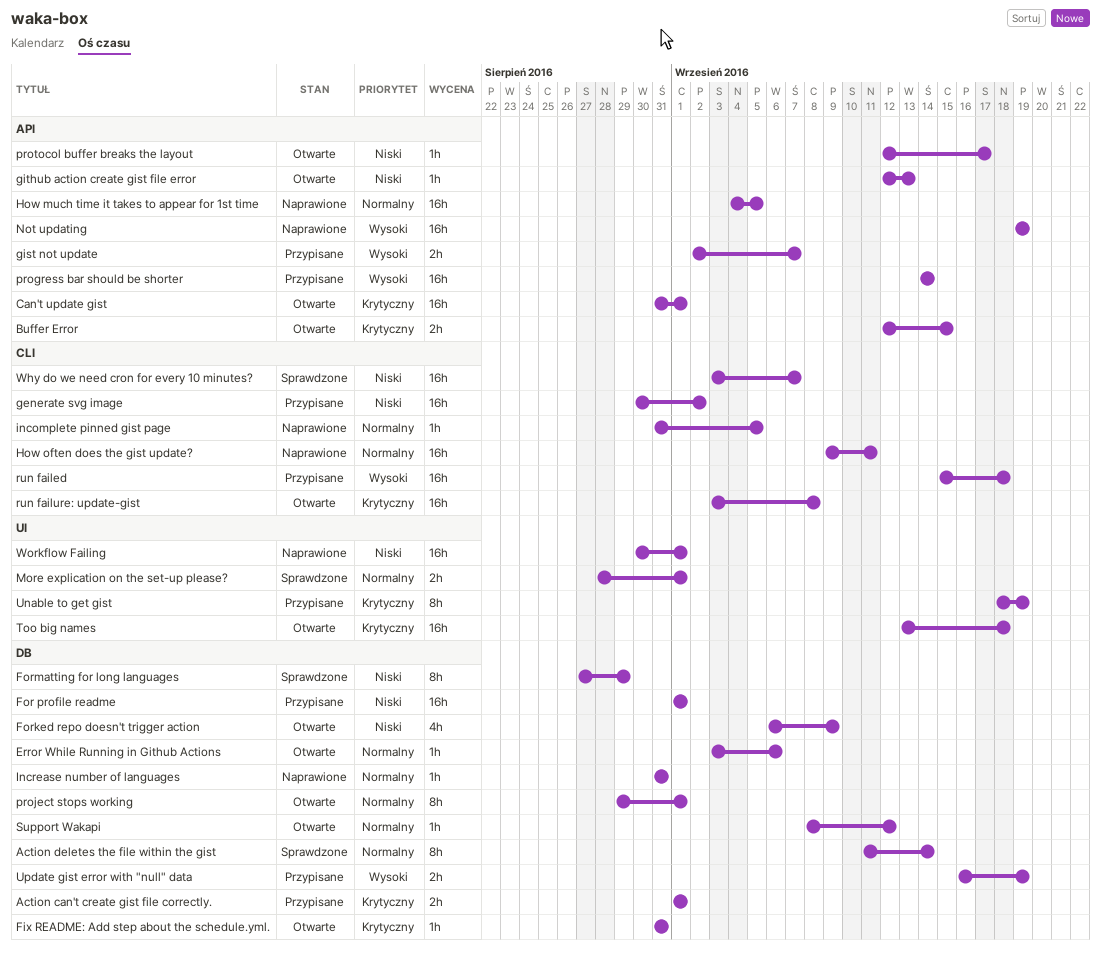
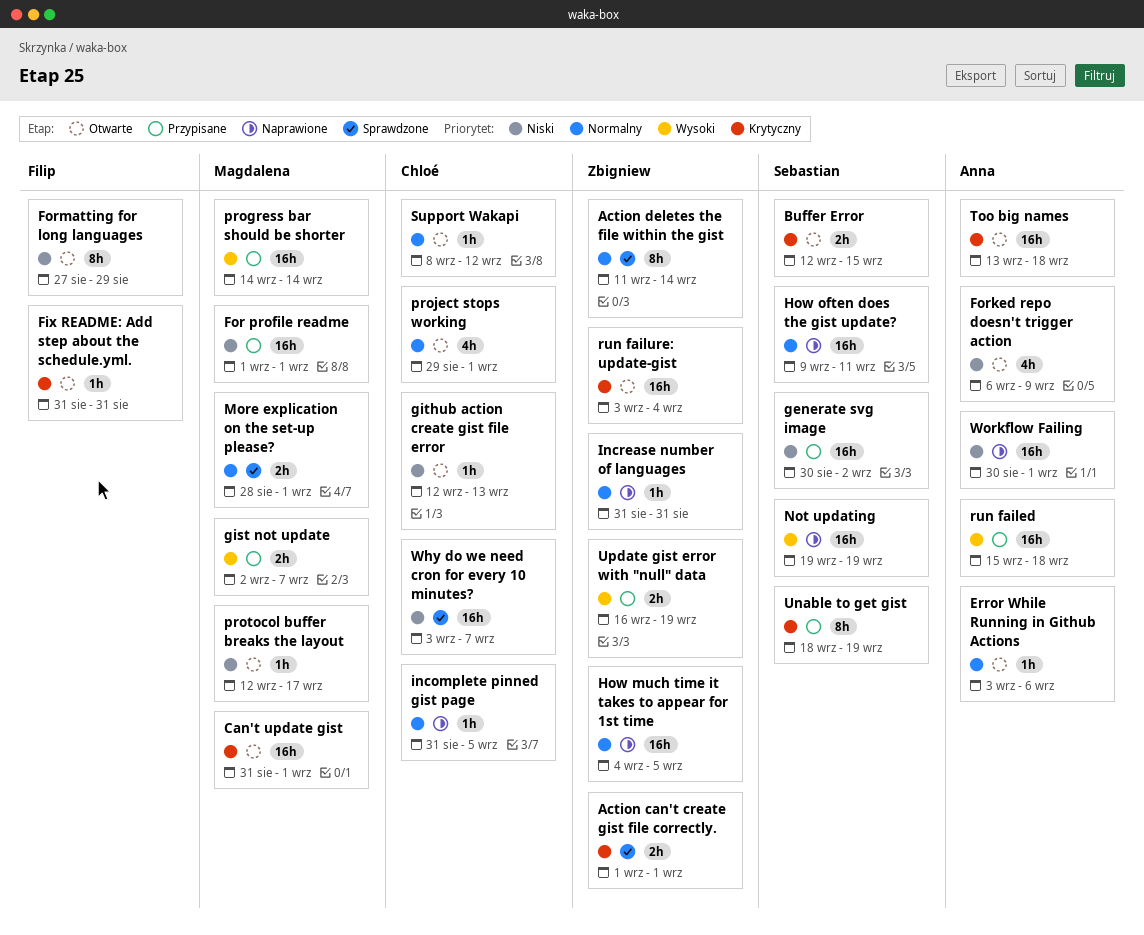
Action can't create gist file correctly., status: Przypisane -> Sprawdzone
Formatting for long languages, status: Sprawdzone -> Otwarte
project stops working, estimate: 8h -> 4h
run failure: update-gist, due: Sep 8 -> Sep 4

